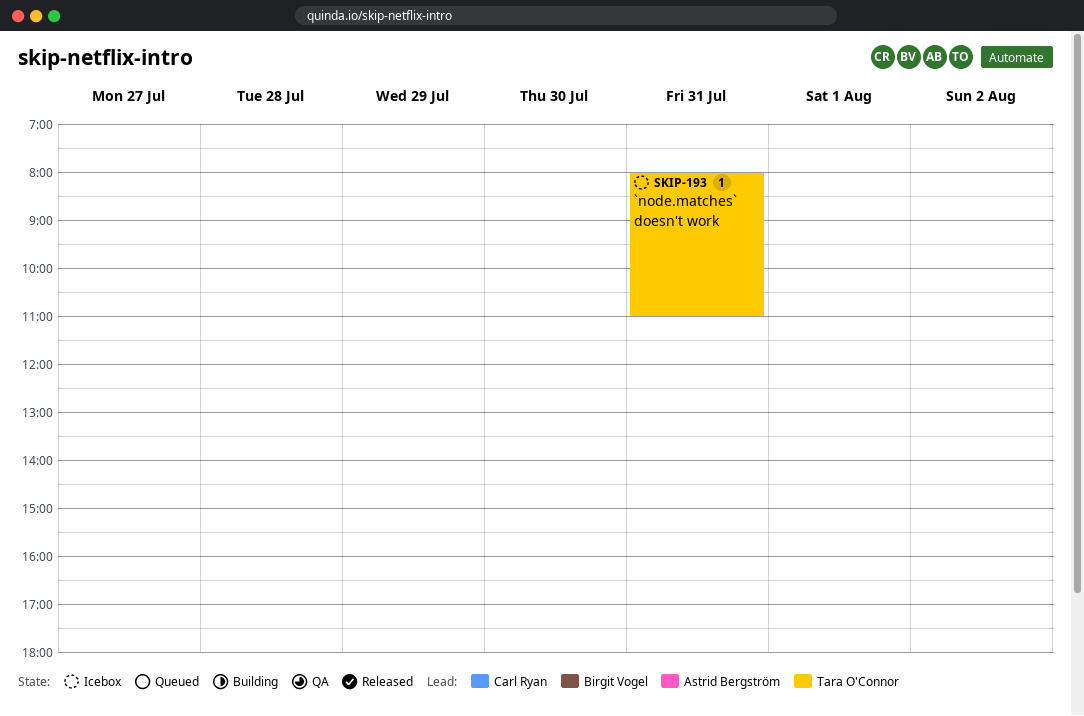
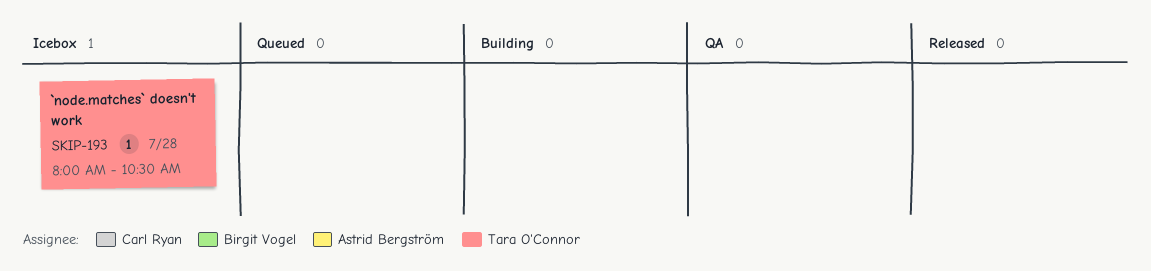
SKIP-193, day: Jul 31 -> Jul 28
SKIP-193, ends: 11:00 -> 10:30

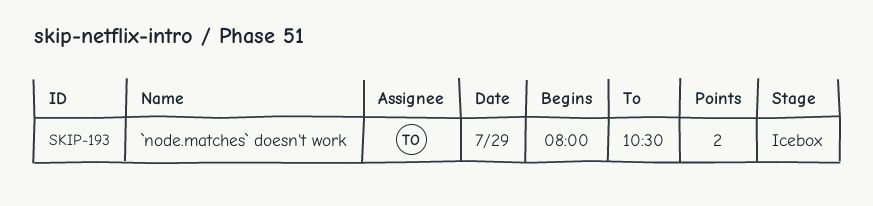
SKIP-193, estimate: 1 -> 2
SKIP-193, day: Jul 28 -> Jul 29

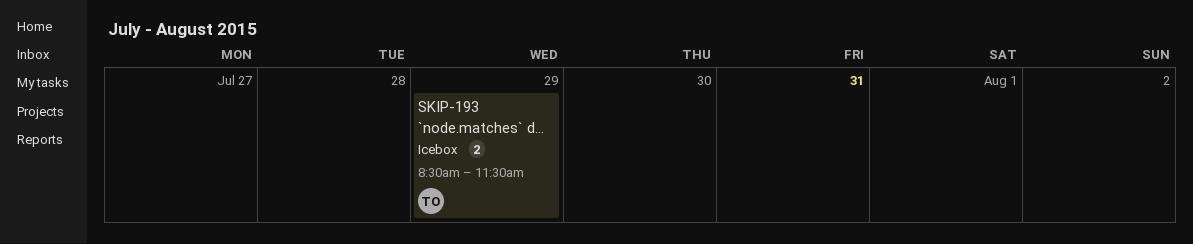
SKIP-193, begins: 08:00 -> 08:30
SKIP-193, ends: 10:30 -> 11:30

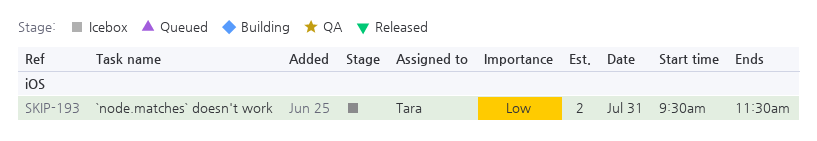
SKIP-193, day: Jul 29 -> Jul 31
SKIP-193, begins: 08:30 -> 09:30

